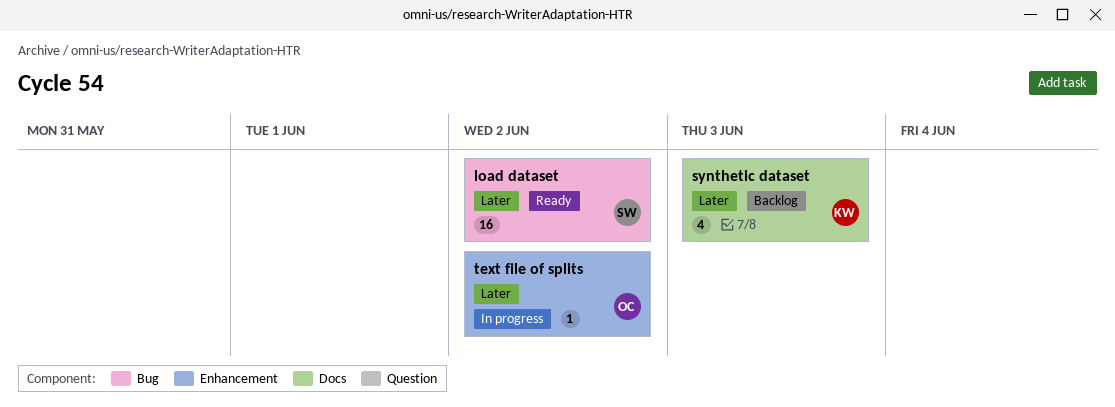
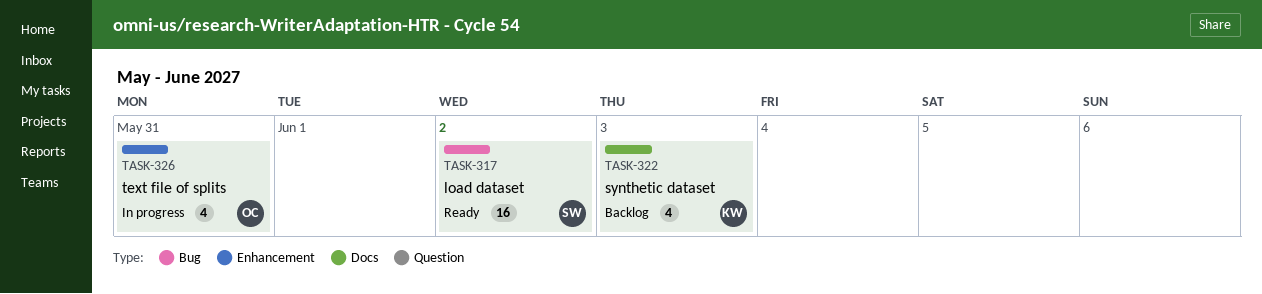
text file of splits, estimate: 1 -> 4
text file of splits, due: Jun 2 -> May 31

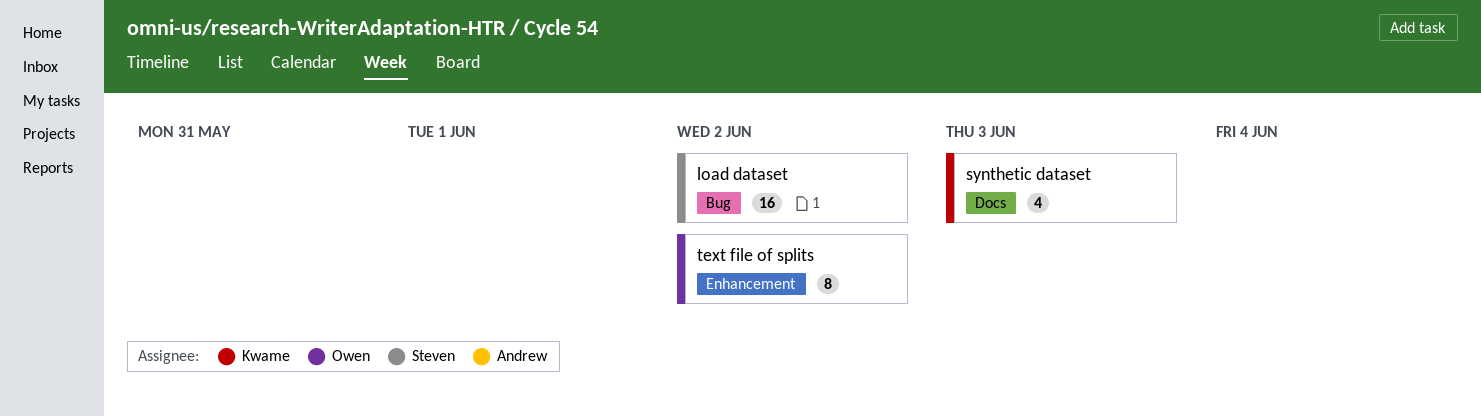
text file of splits, estimate: 4 -> 8
text file of splits, due: May 31 -> Jun 2

